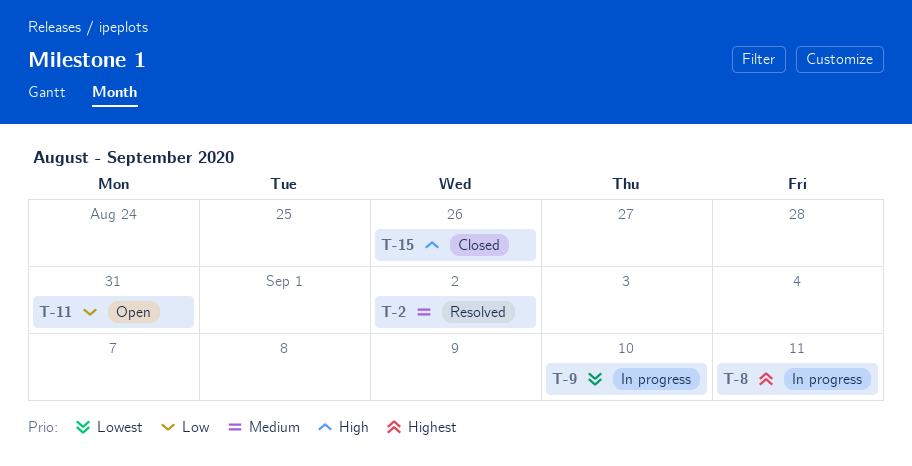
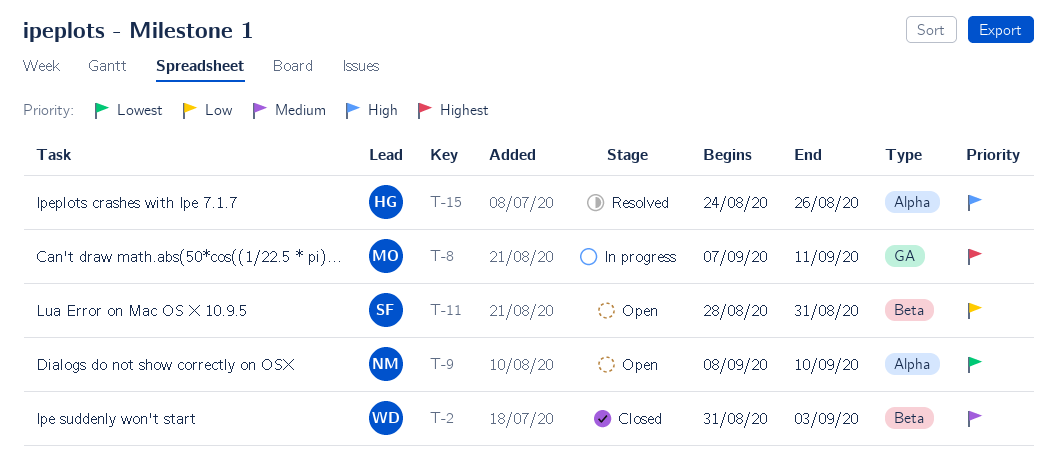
T-2, status: Resolved -> Closed
T-2, due: Sep 2 -> Sep 3
T-9, status: In progress -> Open
T-15, status: Closed -> Resolved

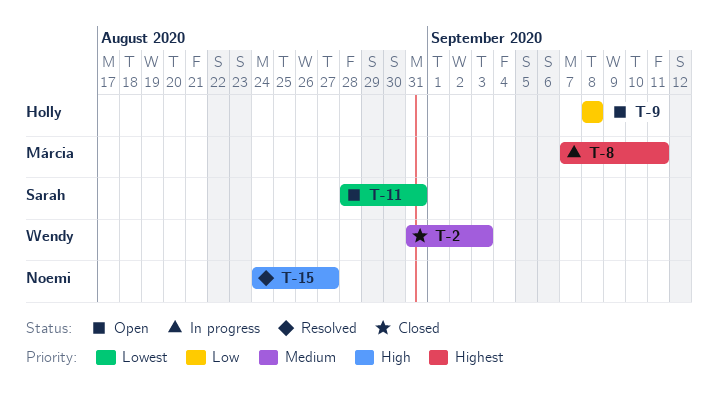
T-9, owner: Noemi -> Holly
T-9, priority: Lowest -> Low
T-9, due: Sep 10 -> Sep 8
T-11, priority: Low -> Lowest
T-15, owner: Holly -> Noemi
T-15, due: Aug 26 -> Aug 27

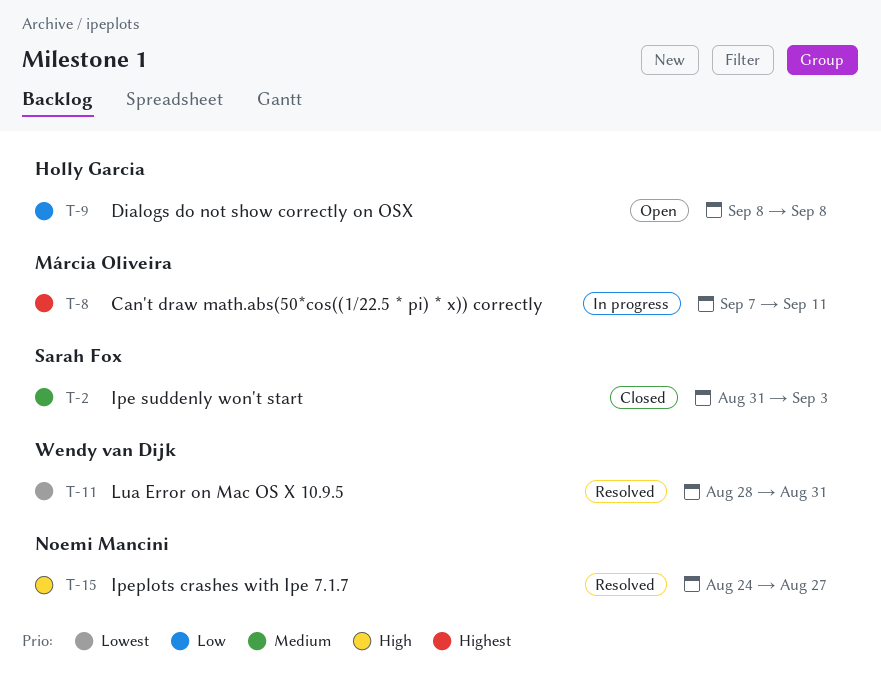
T-2, owner: Wendy van Dijk -> Sarah Fox
T-11, status: Open -> Resolved
T-11, owner: Sarah Fox -> Wendy van Dijk

